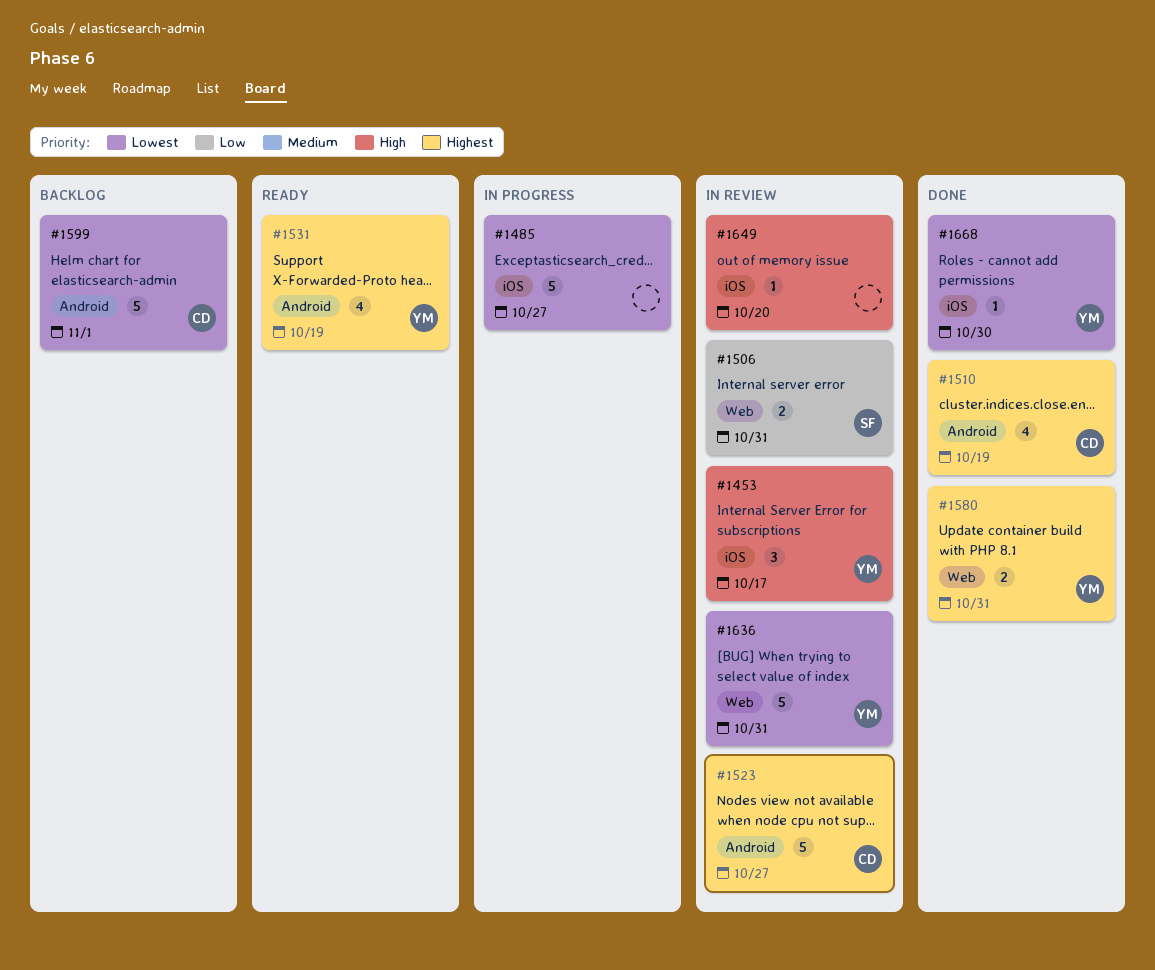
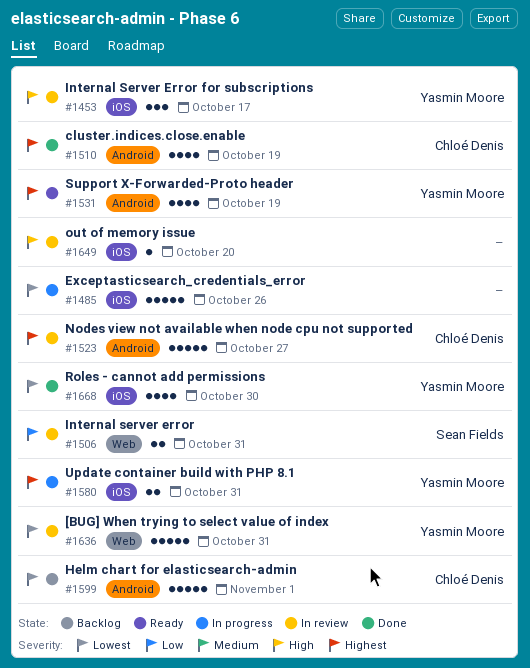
#1485, due: Oct 27 -> Oct 26
#1580, status: Done -> In progress
#1580, label: Web -> iOS
#1668, estimate: 1 -> 4

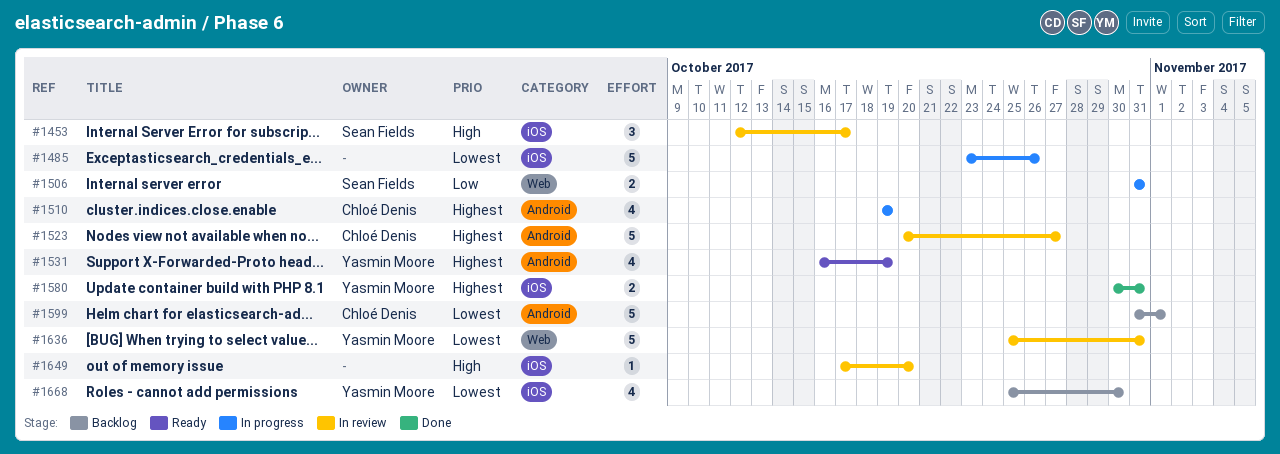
#1453, owner: Yasmin Moore -> Sean Fields
#1506, status: In review -> In progress
#1510, status: Done -> In progress
#1580, status: In progress -> Done
#1668, status: Done -> Backlog

